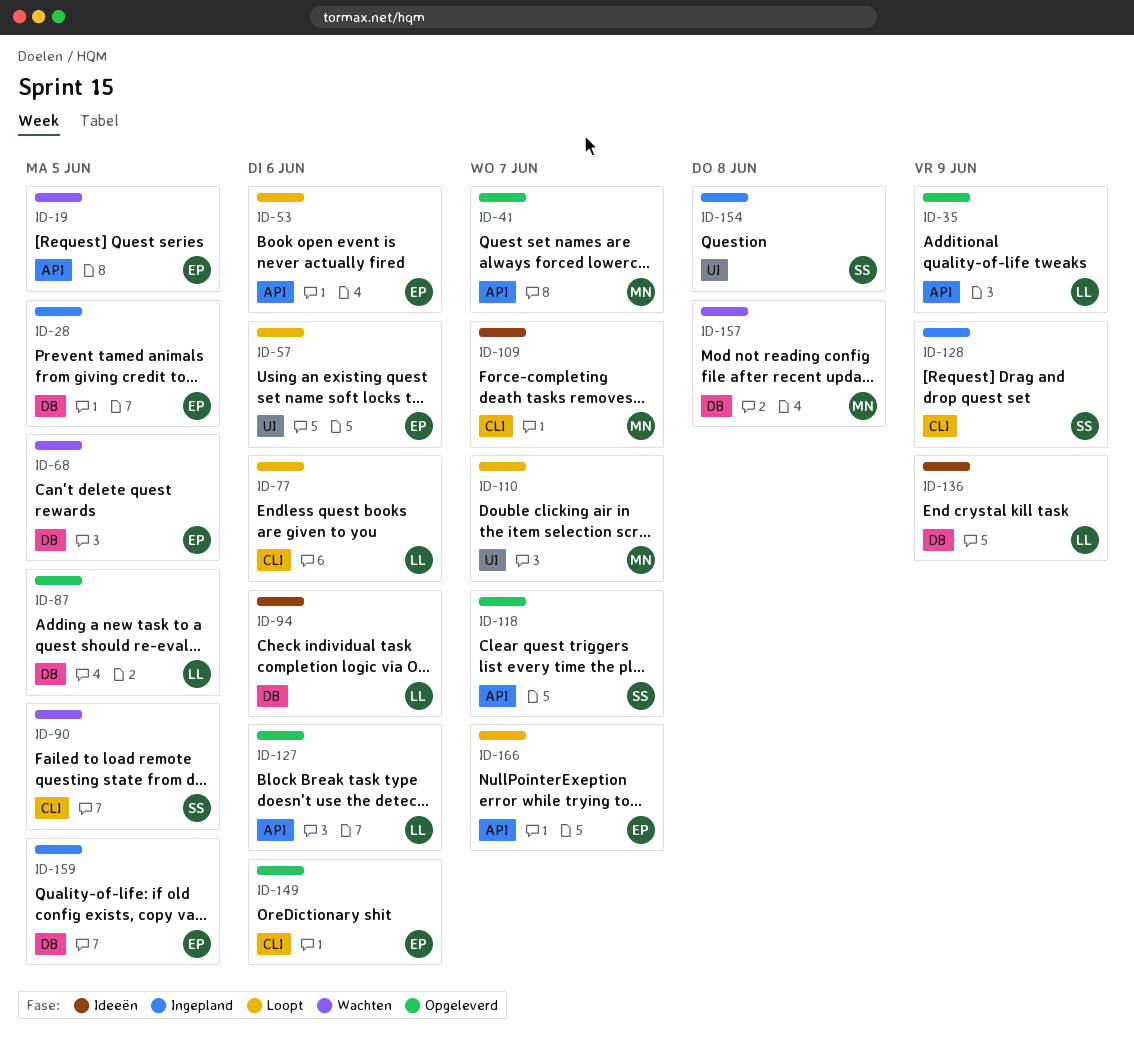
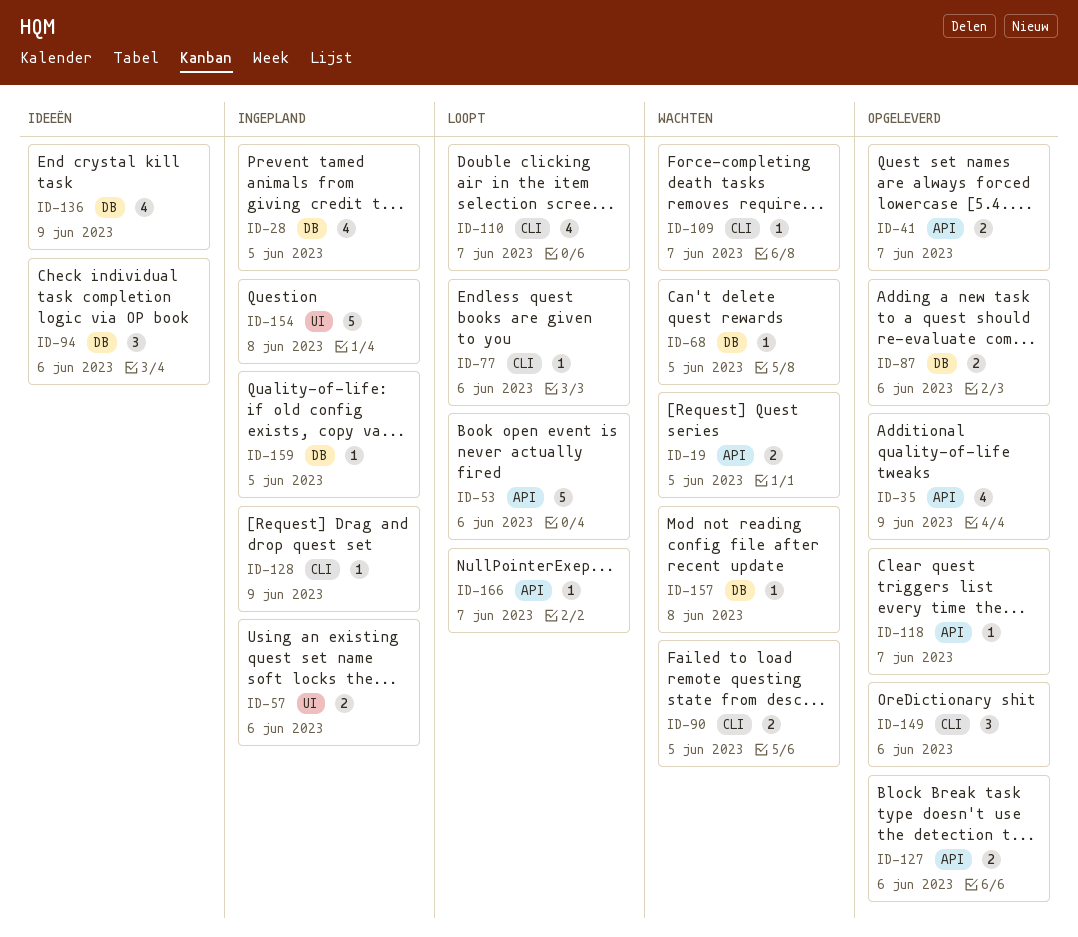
ID-57, status: Loopt -> Ingepland
ID-87, due: Jun 5 -> Jun 6
ID-109, status: Ideeën -> Wachten
ID-110, label: UI -> CLI

